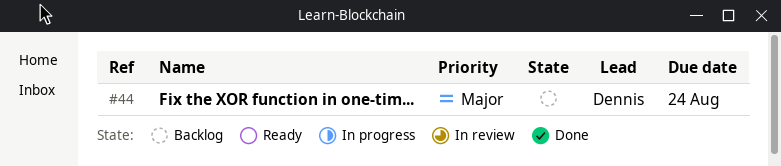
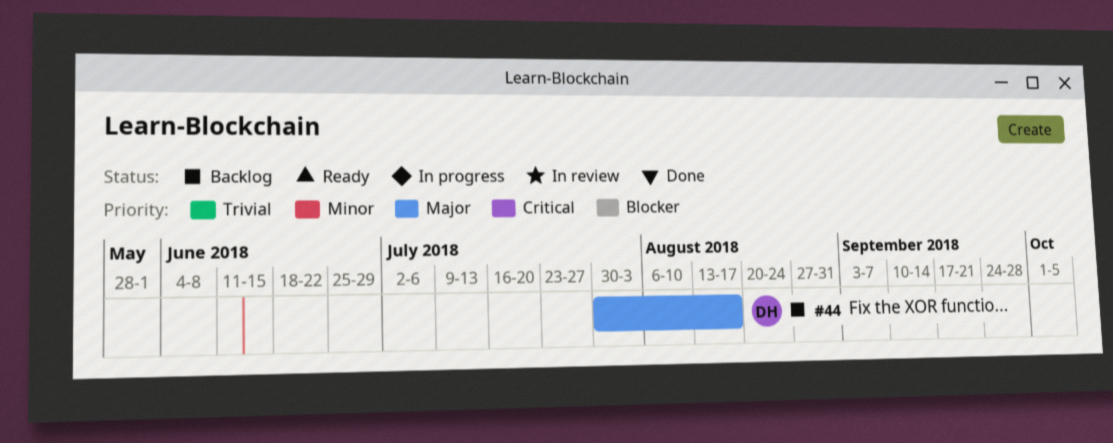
#44, due: Aug 24 -> Aug 17

